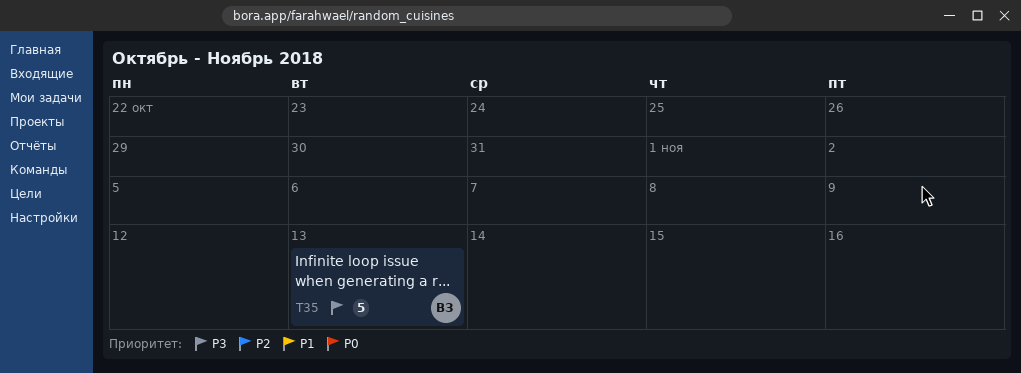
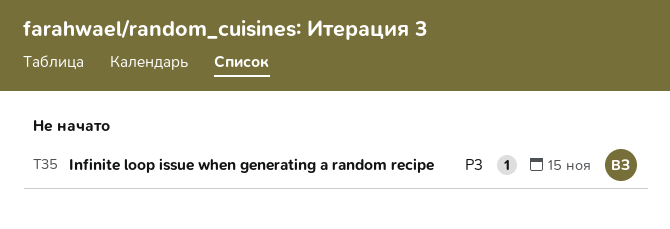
T35, estimate: 5 -> 1
T35, due: Nov 13 -> Nov 15

